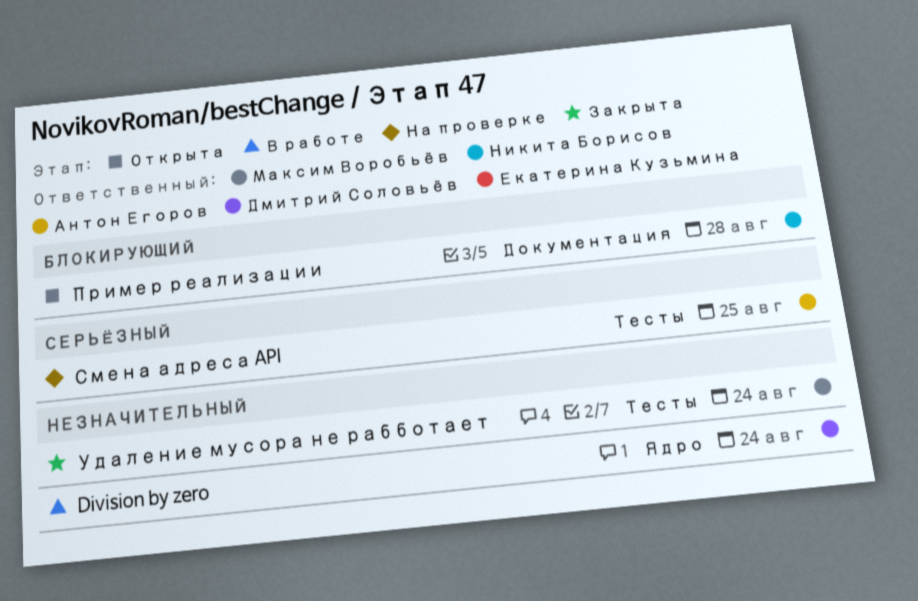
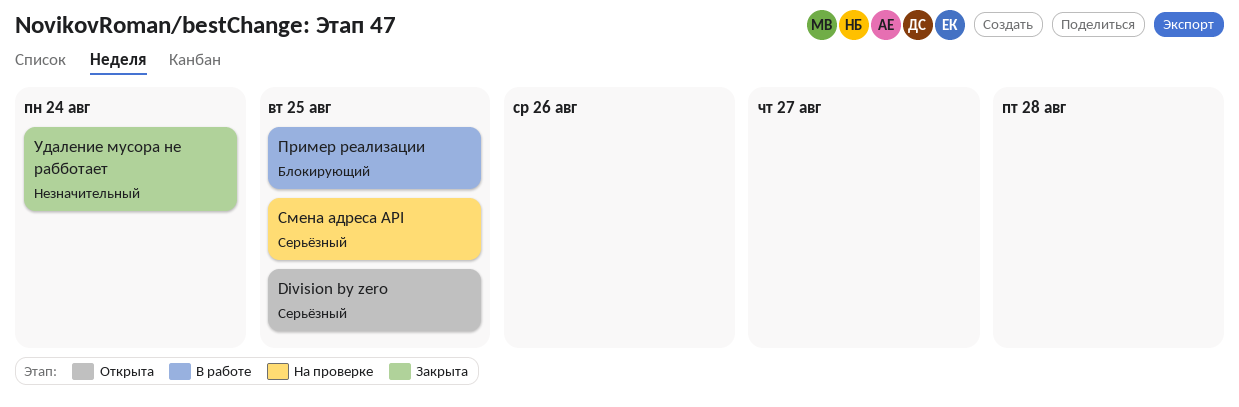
Division by zero, status: В работе -> Открыта
Division by zero, priority: Незначительный -> Серьёзный
Division by zero, due: Aug 24 -> Aug 25
Пример реализации, status: Открыта -> В работе
Пример реализации, due: Aug 28 -> Aug 25

